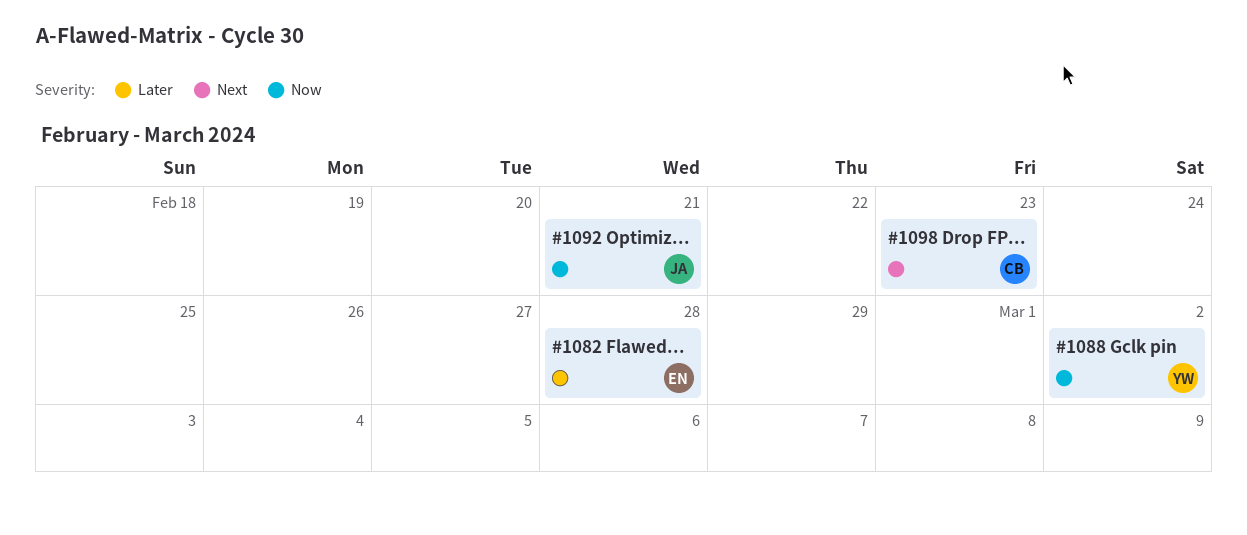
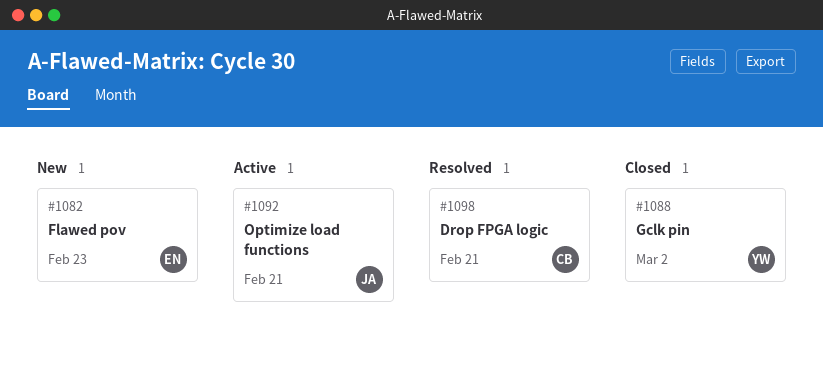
#1082, due: Feb 28 -> Feb 23
#1098, due: Feb 23 -> Feb 21

